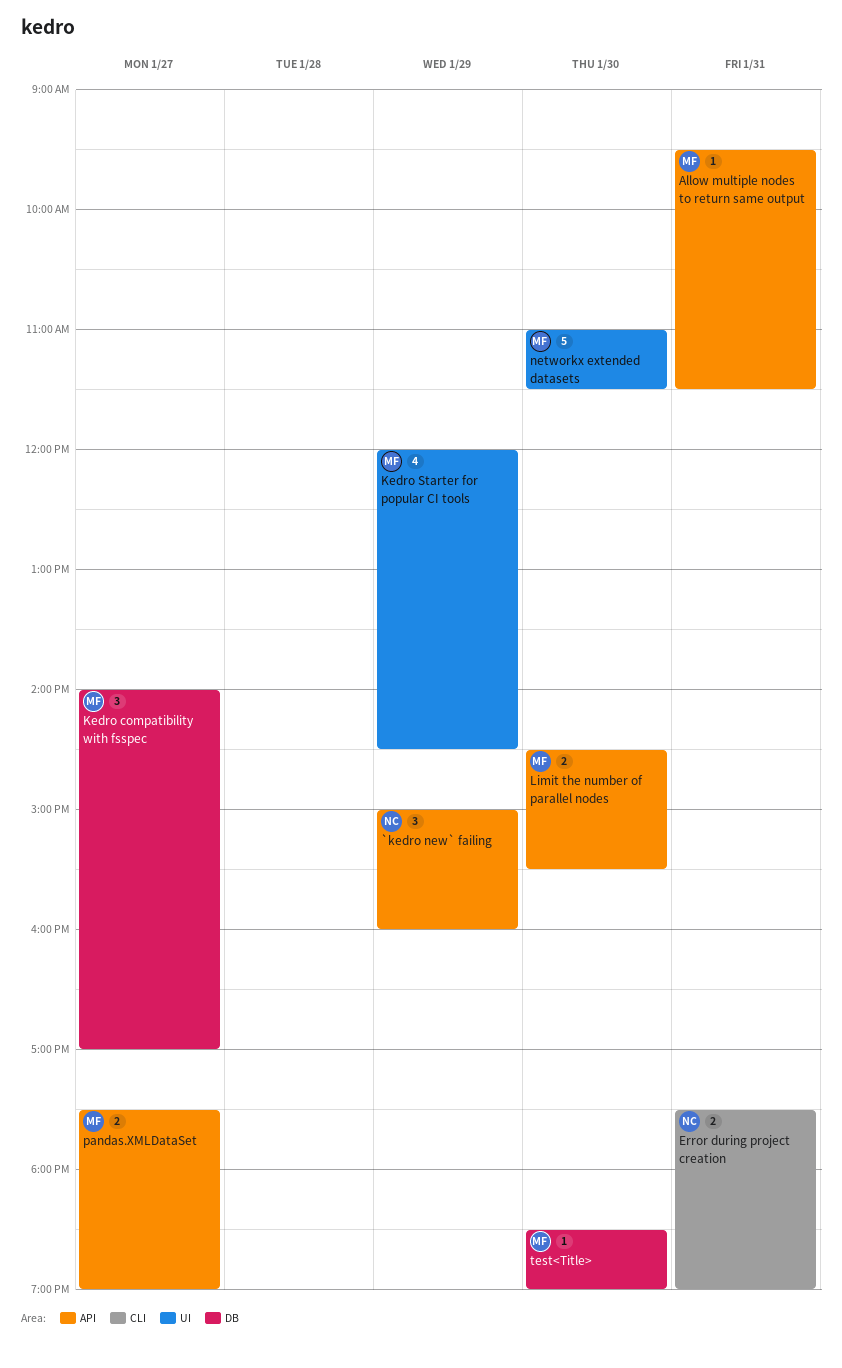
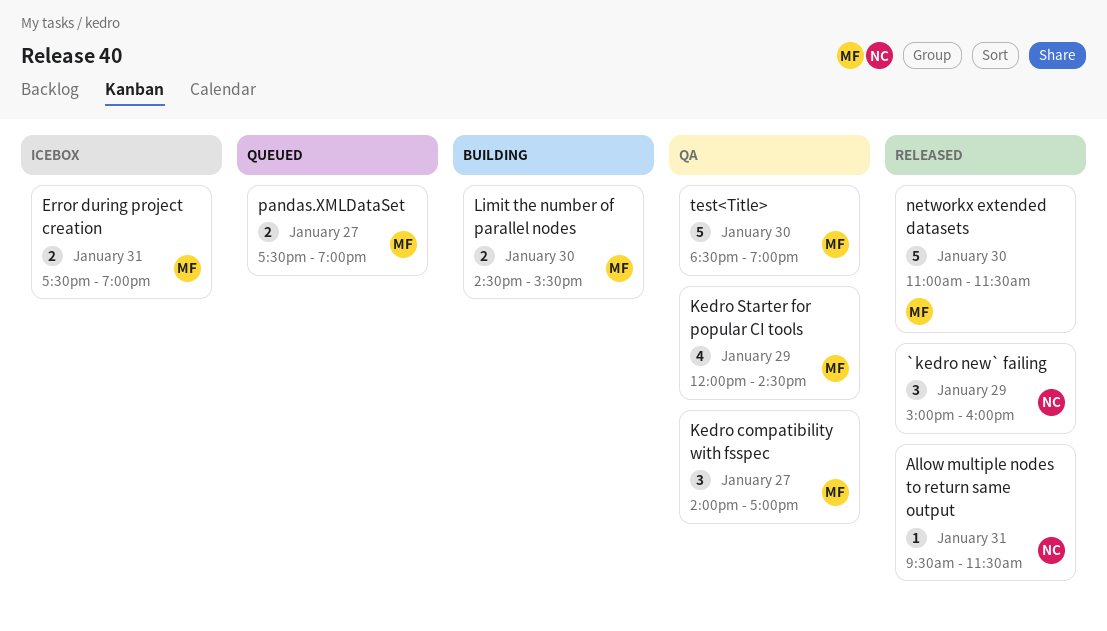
Allow multiple nodes to return same output, owner: MF -> NC
Error during project creation, owner: NC -> MF
test<Title>, estimate: 1 -> 5

